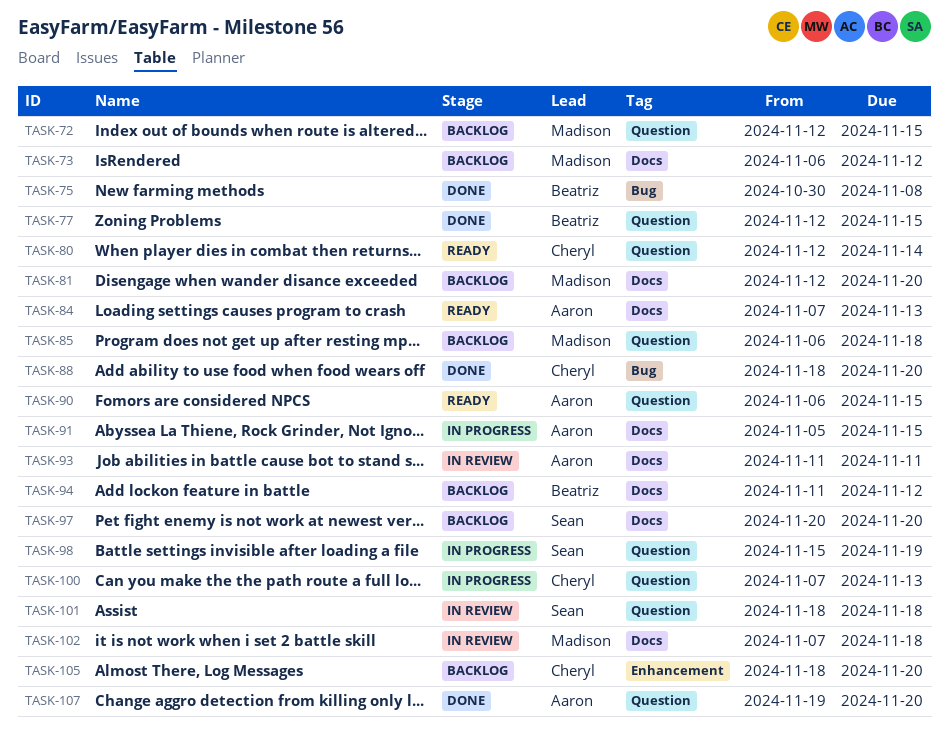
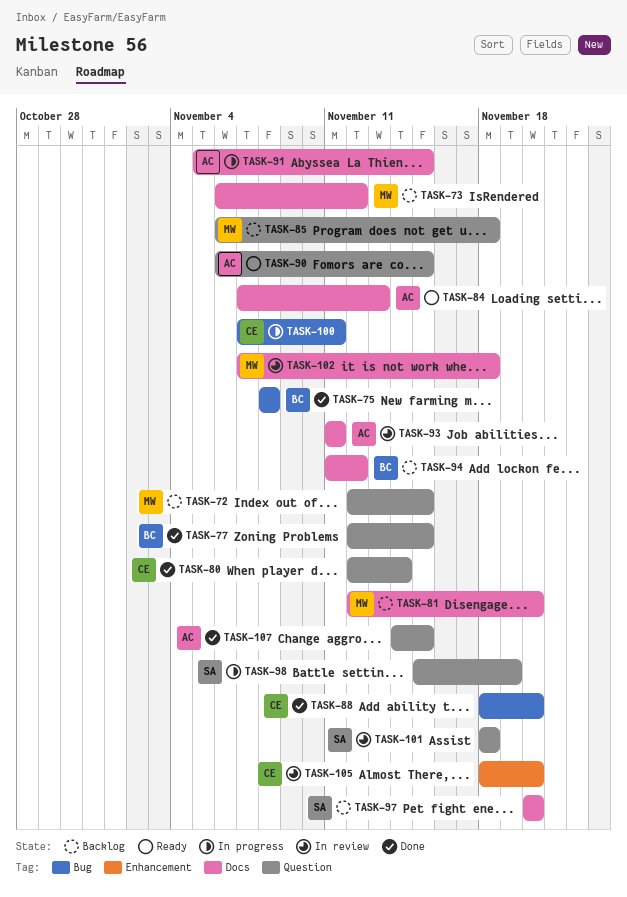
TASK-75, start: Oct 30 -> Nov 8
TASK-80, status: Ready -> Done
TASK-100, label: Question -> Bug
TASK-100, due: Nov 13 -> Nov 11
TASK-105, status: Backlog -> In review
TASK-107, start: Nov 19 -> Nov 14
TASK-107, due: Nov 20 -> Nov 15

